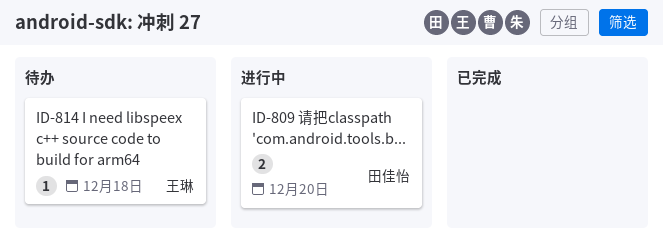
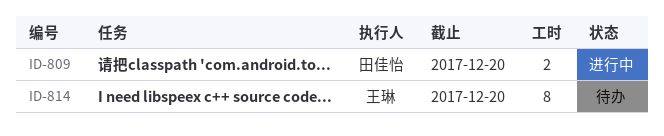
ID-814, estimate: 1 -> 8
ID-814, due: Dec 18 -> Dec 20

